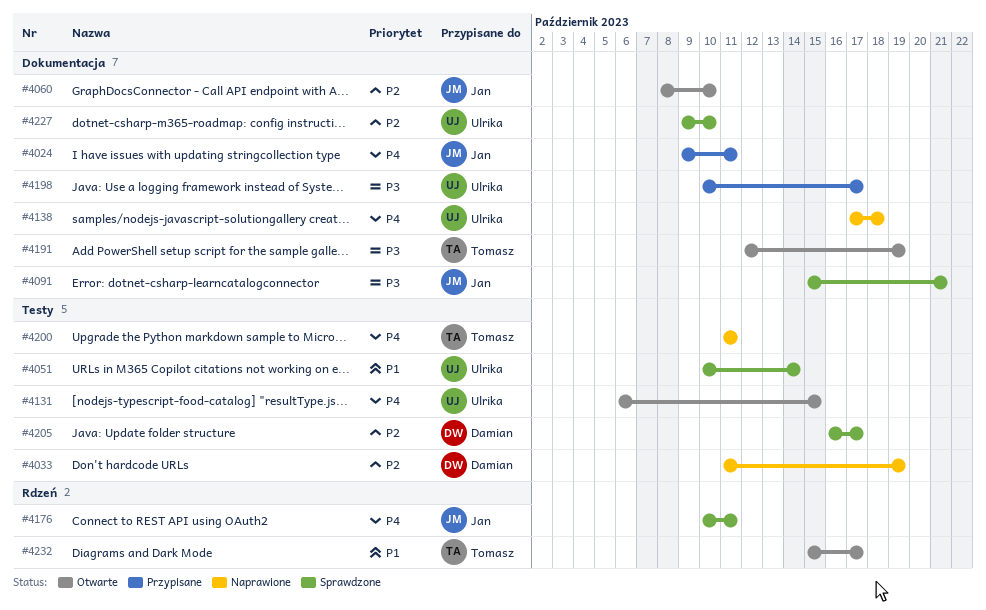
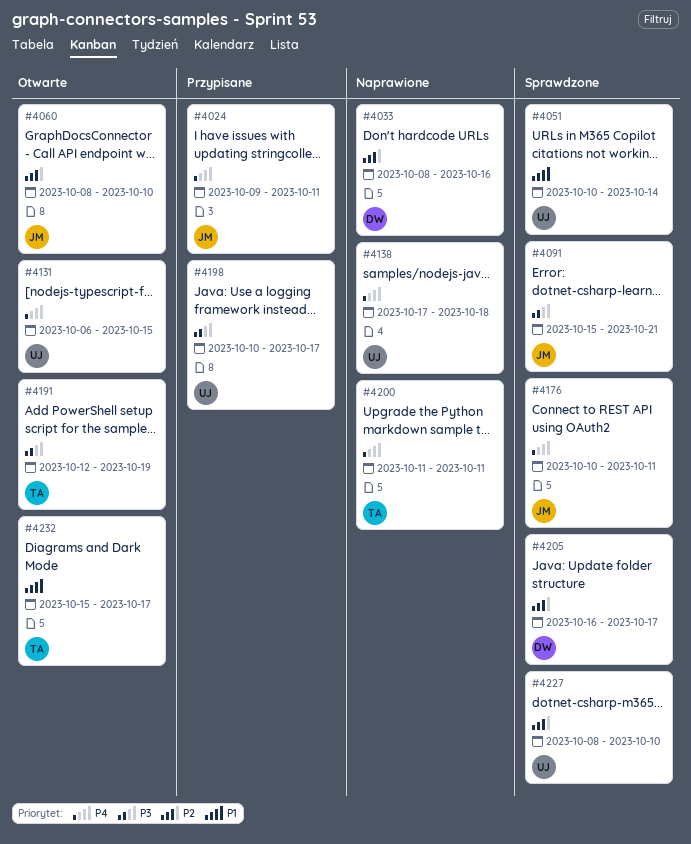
#4033, start: Oct 11 -> Oct 8
#4033, due: Oct 19 -> Oct 16
#4227, start: Oct 9 -> Oct 8

